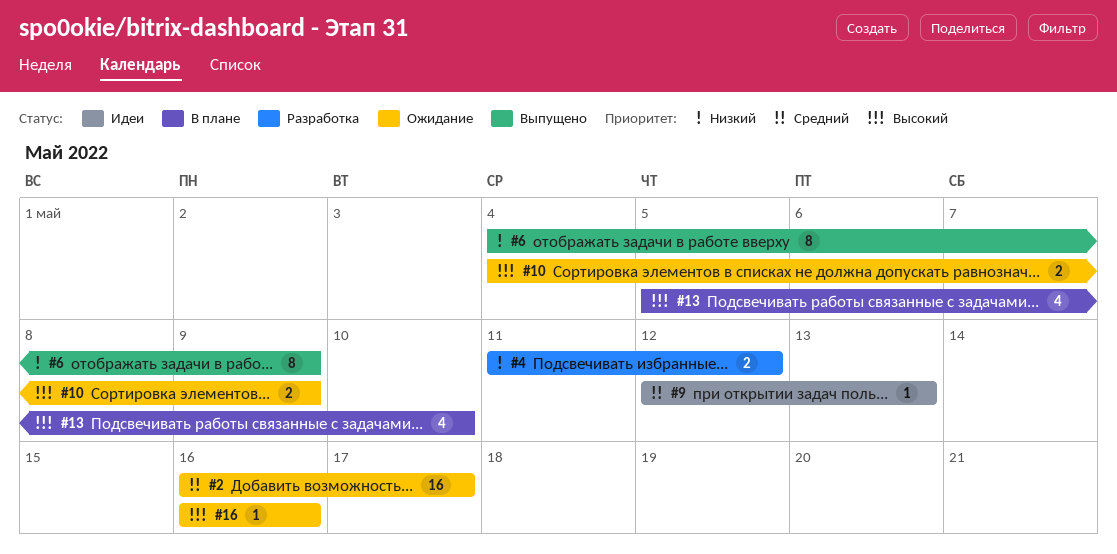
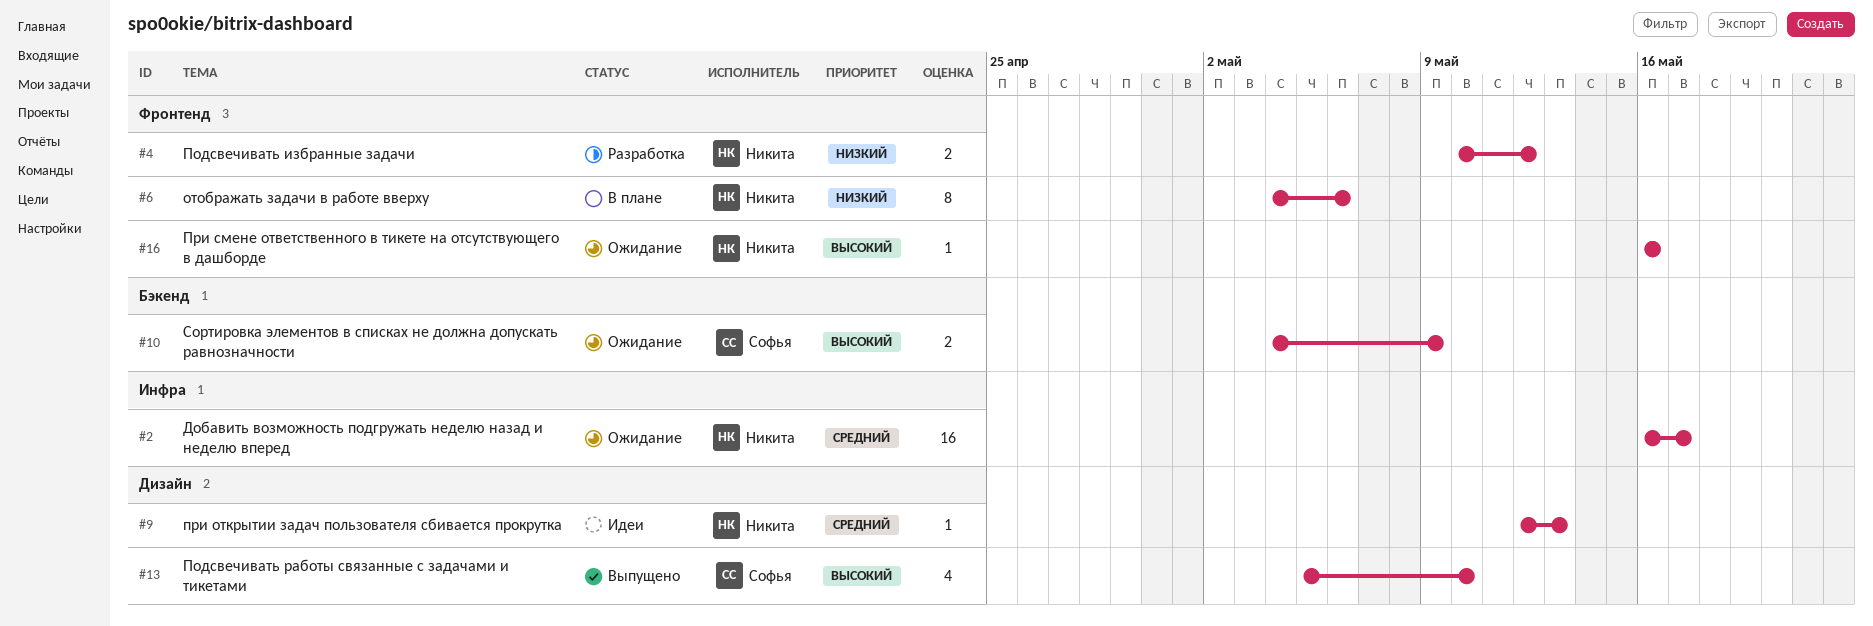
#4, start: May 11 -> May 10
#6, status: Выпущено -> В плане
#6, due: May 9 -> May 6
#13, status: В плане -> Выпущено

